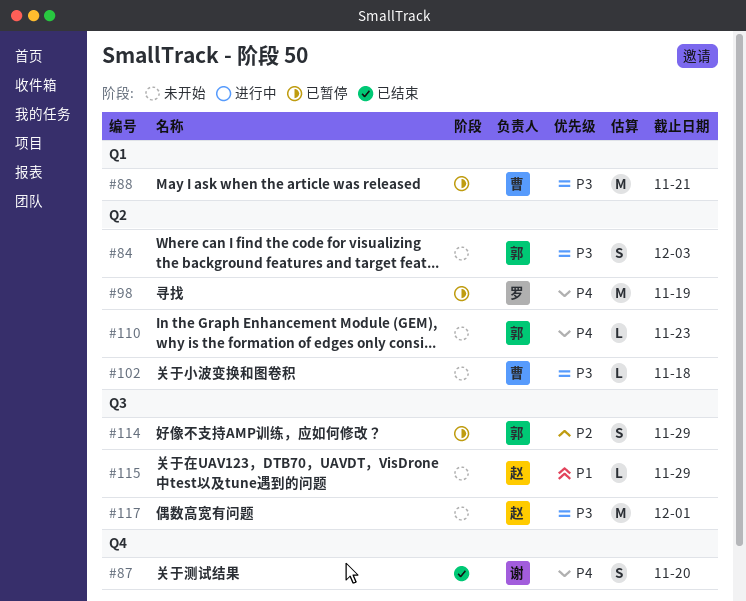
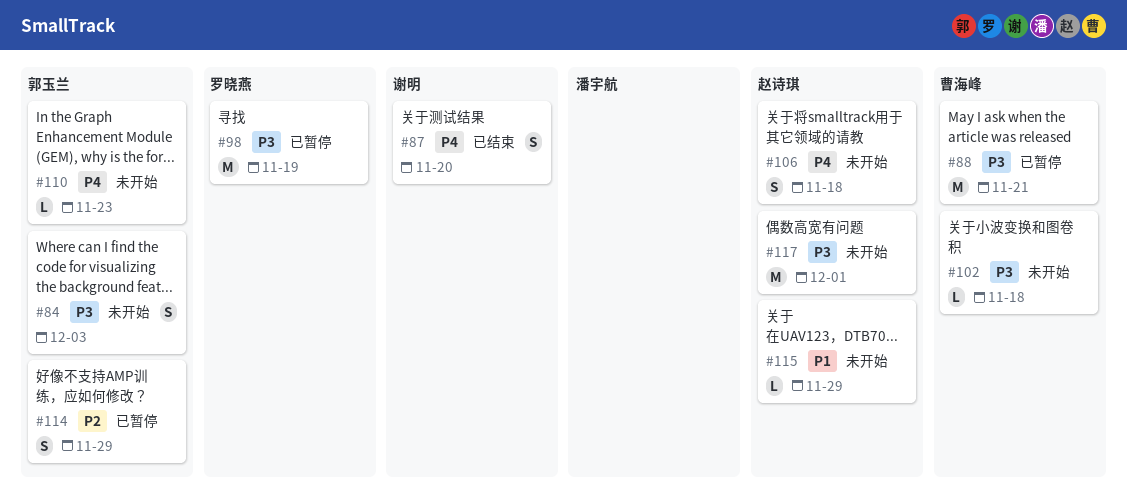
#98, priority: P4 -> P3
#106: none -> present

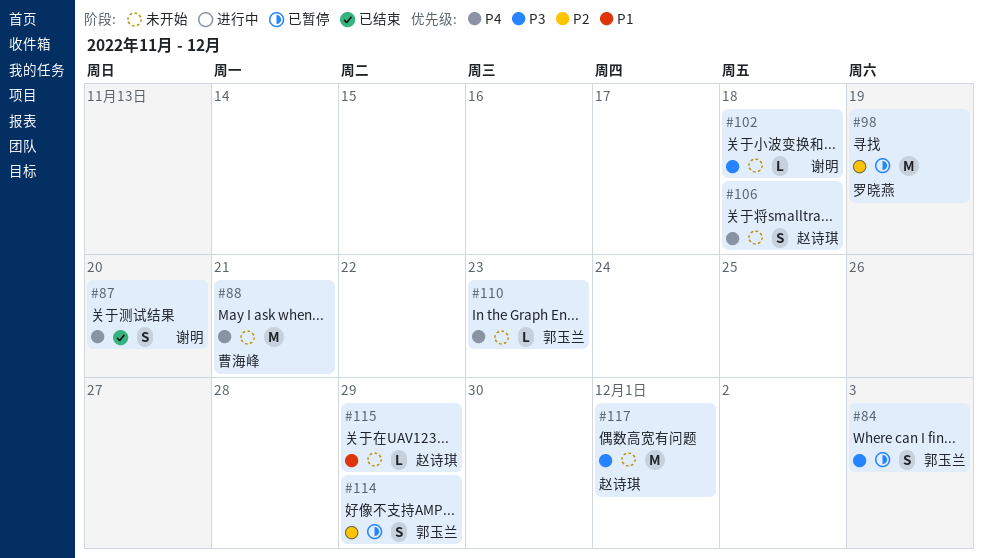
#84, status: 未开始 -> 已暂停
#88, status: 已暂停 -> 未开始
#88, priority: P3 -> P4
#98, priority: P3 -> P2
#102, owner: 曹海峰 -> 谢明

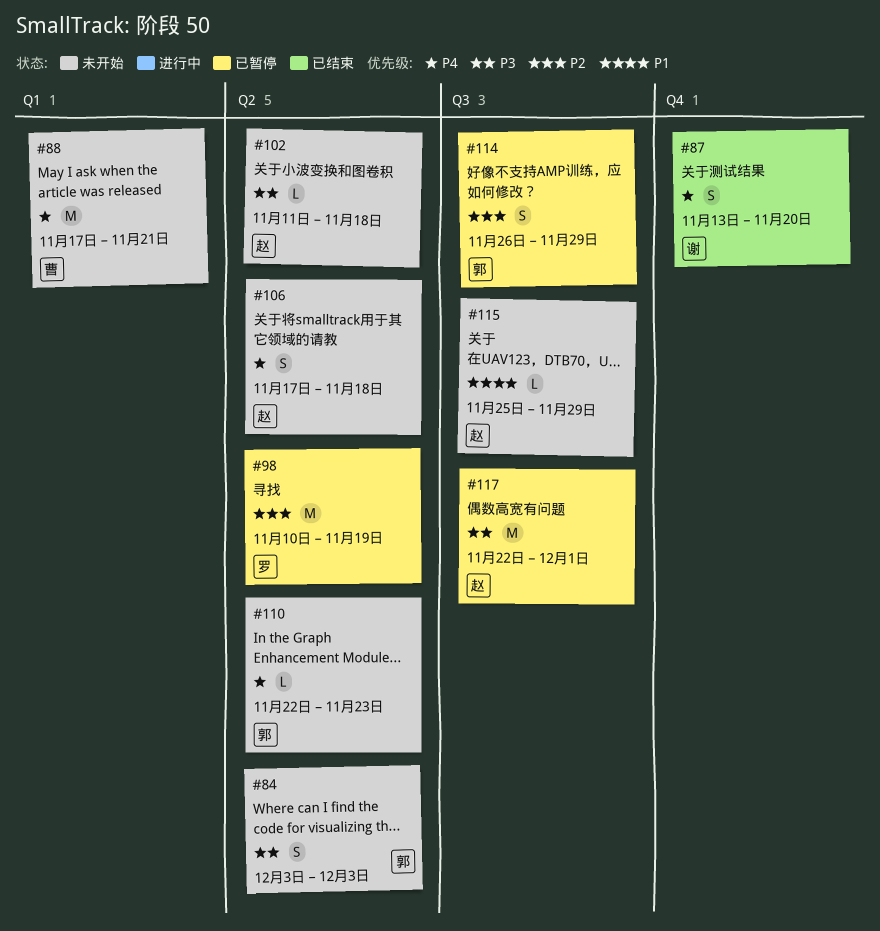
#84, status: 已暂停 -> 未开始
#102, owner: 谢明 -> 赵诗琪
#117, status: 未开始 -> 已暂停

